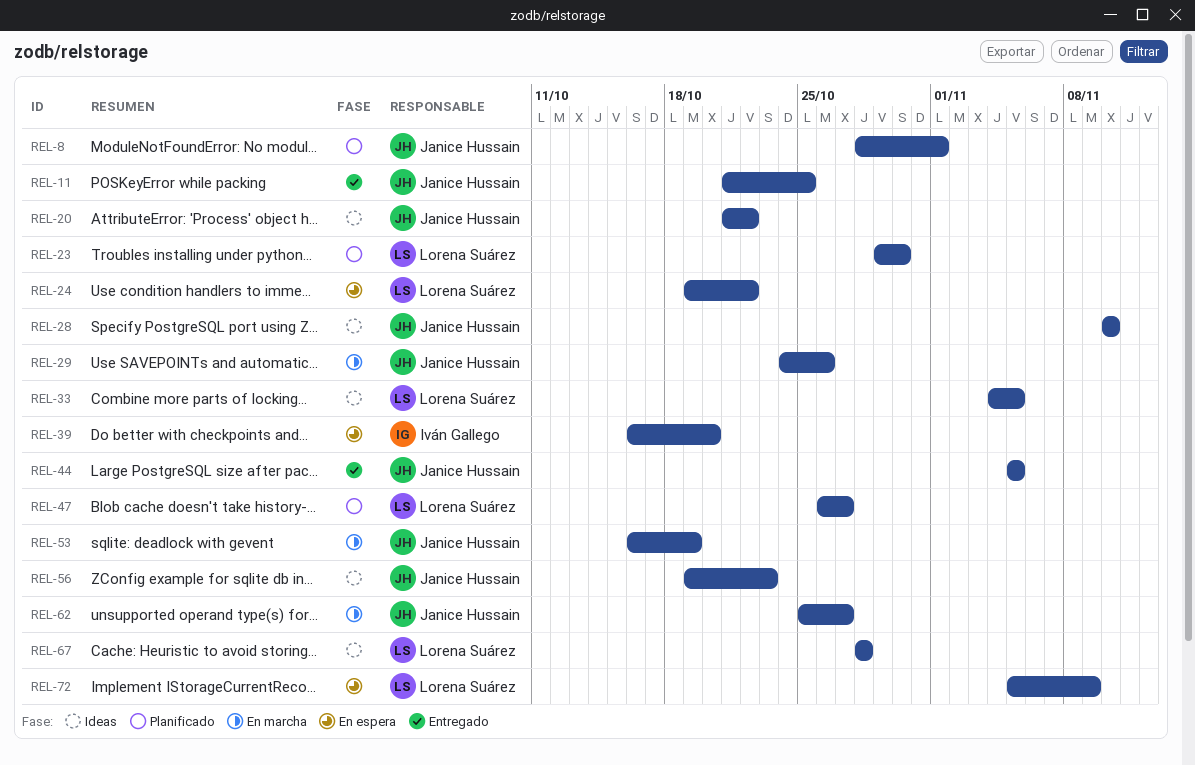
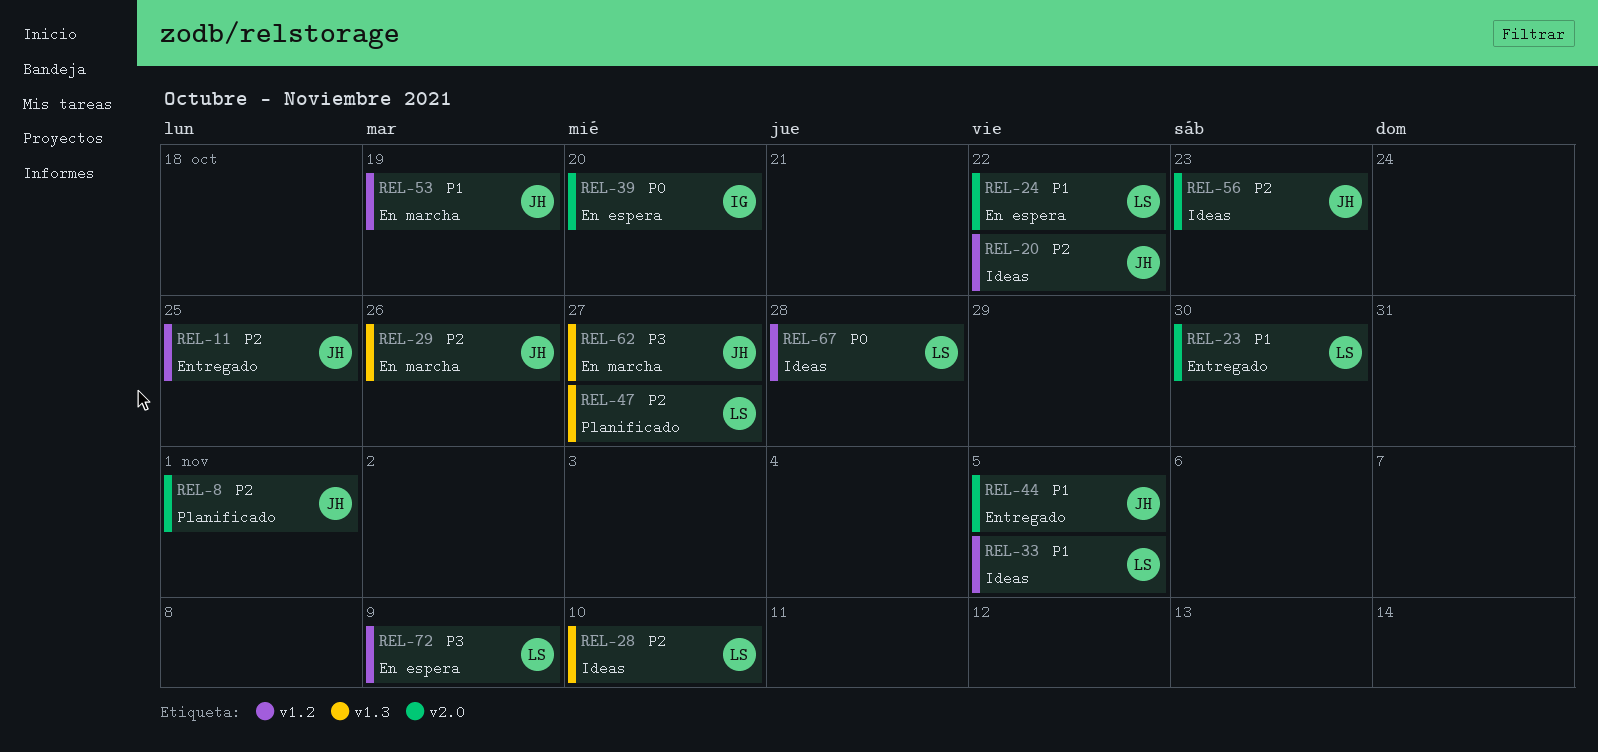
REL-23, status: Planificado -> Entregado
REL-28, owner: Janice Hussain -> Lorena Suárez

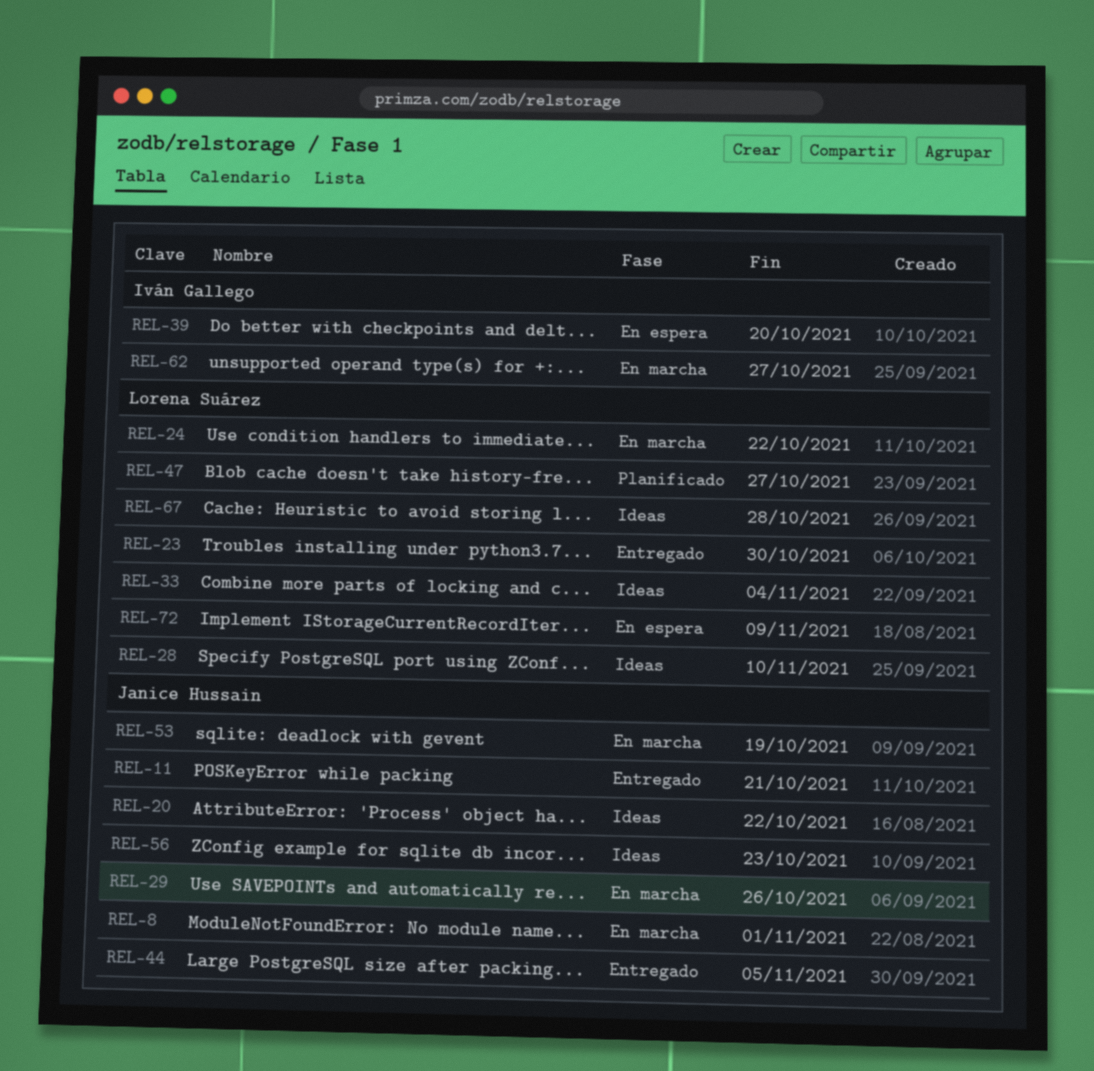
REL-8, status: Planificado -> En marcha
REL-11, due: Oct 25 -> Oct 21
REL-24, status: En espera -> En marcha
REL-33, due: Nov 5 -> Nov 4
REL-62, owner: Janice Hussain -> Iván Gallego

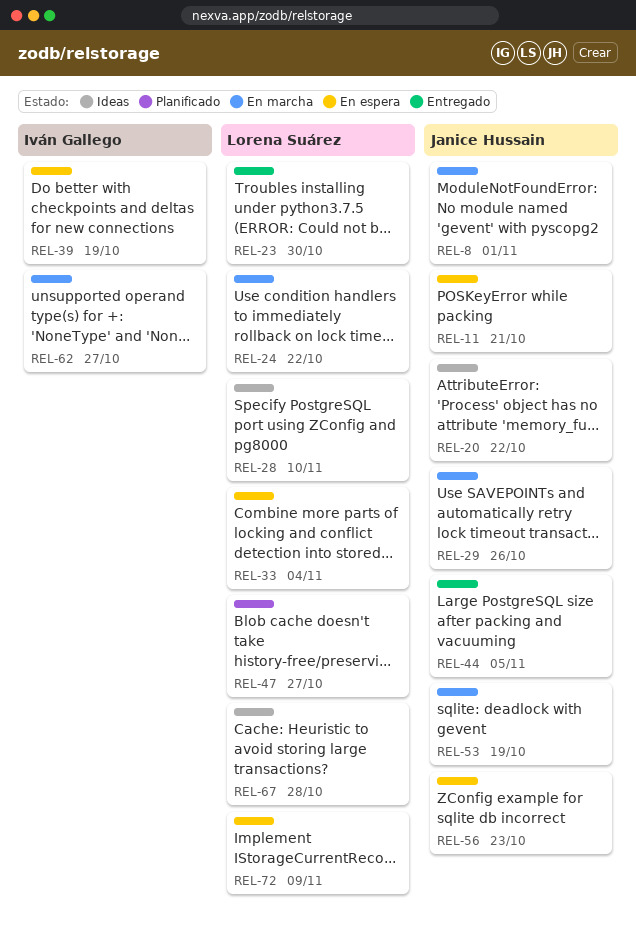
REL-11, status: Entregado -> En espera
REL-33, status: Ideas -> En espera
REL-39, due: Oct 20 -> Oct 19
REL-56, status: Ideas -> En espera

